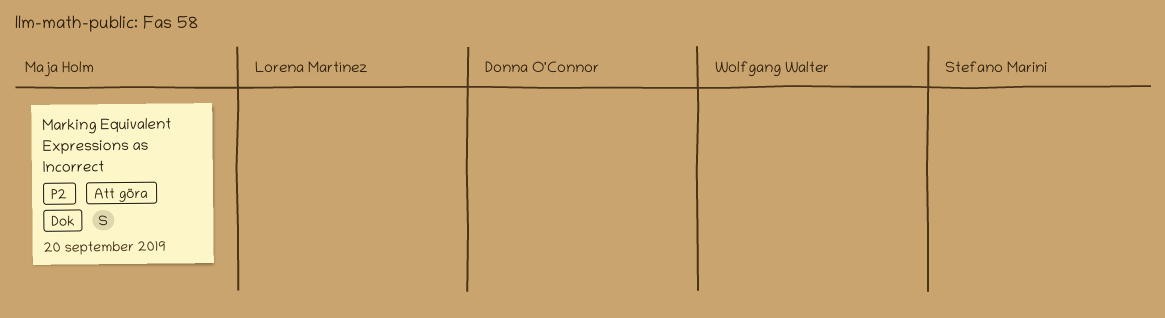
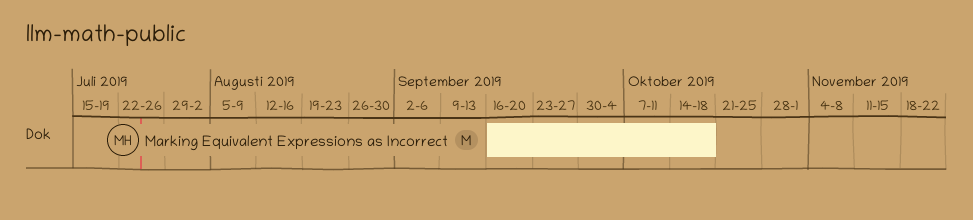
Marking Equivalent Expressions as Incorrect, estimate: S -> M
Marking Equivalent Expressions as Incorrect, due: Sep 20 -> Oct 18

